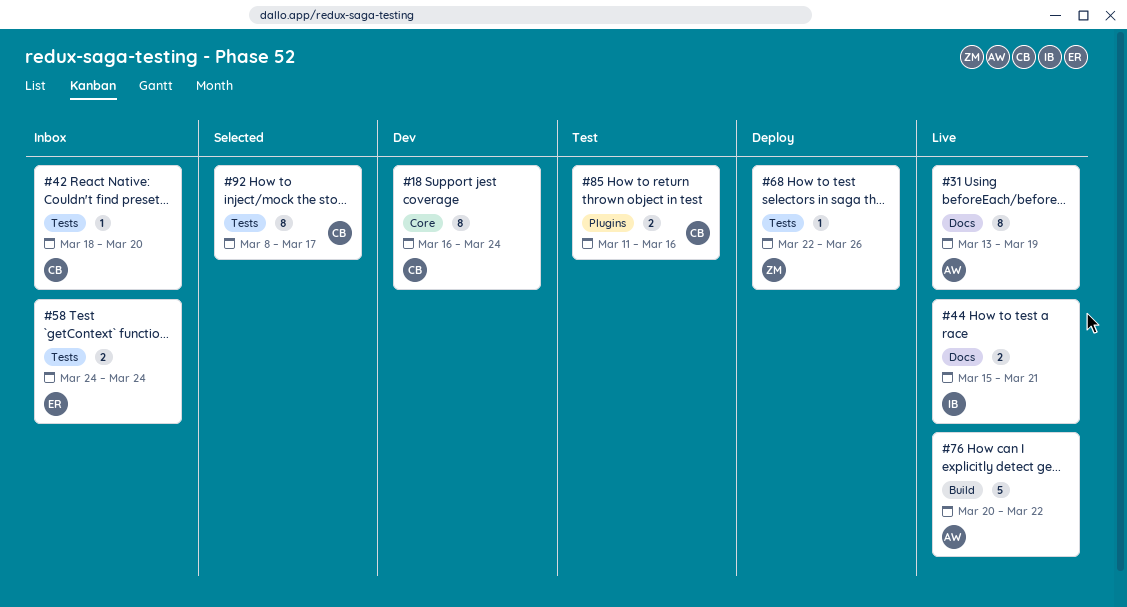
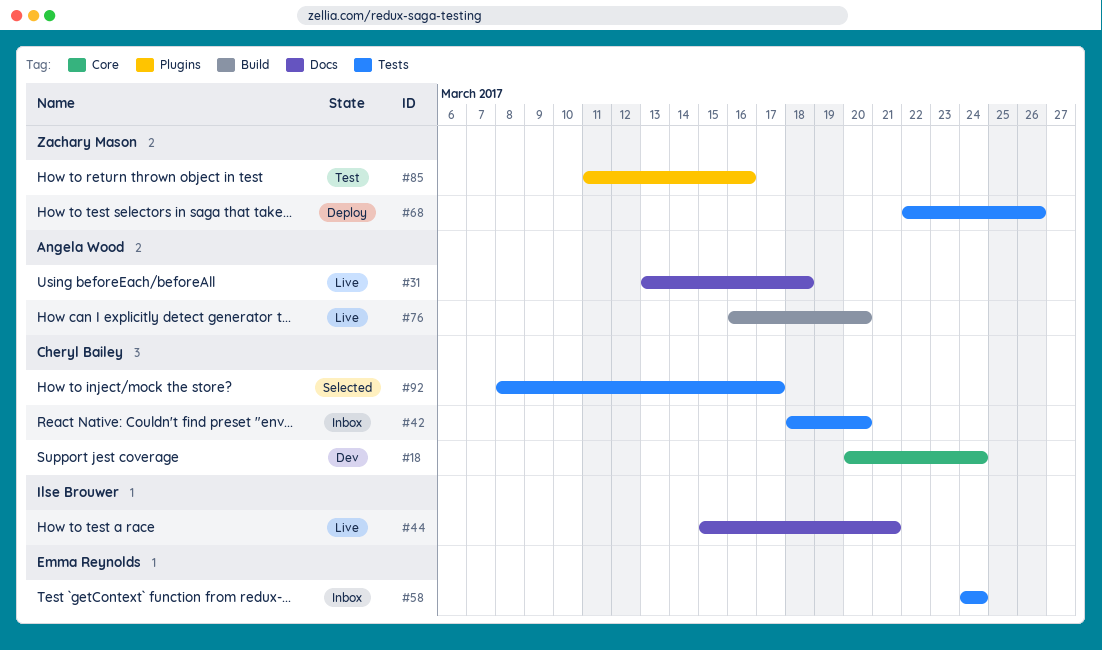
#18, start: Mar 16 -> Mar 20
#31, due: Mar 19 -> Mar 18
#76, start: Mar 20 -> Mar 16
#76, due: Mar 22 -> Mar 20
#85, owner: Cheryl Bailey -> Zachary Mason

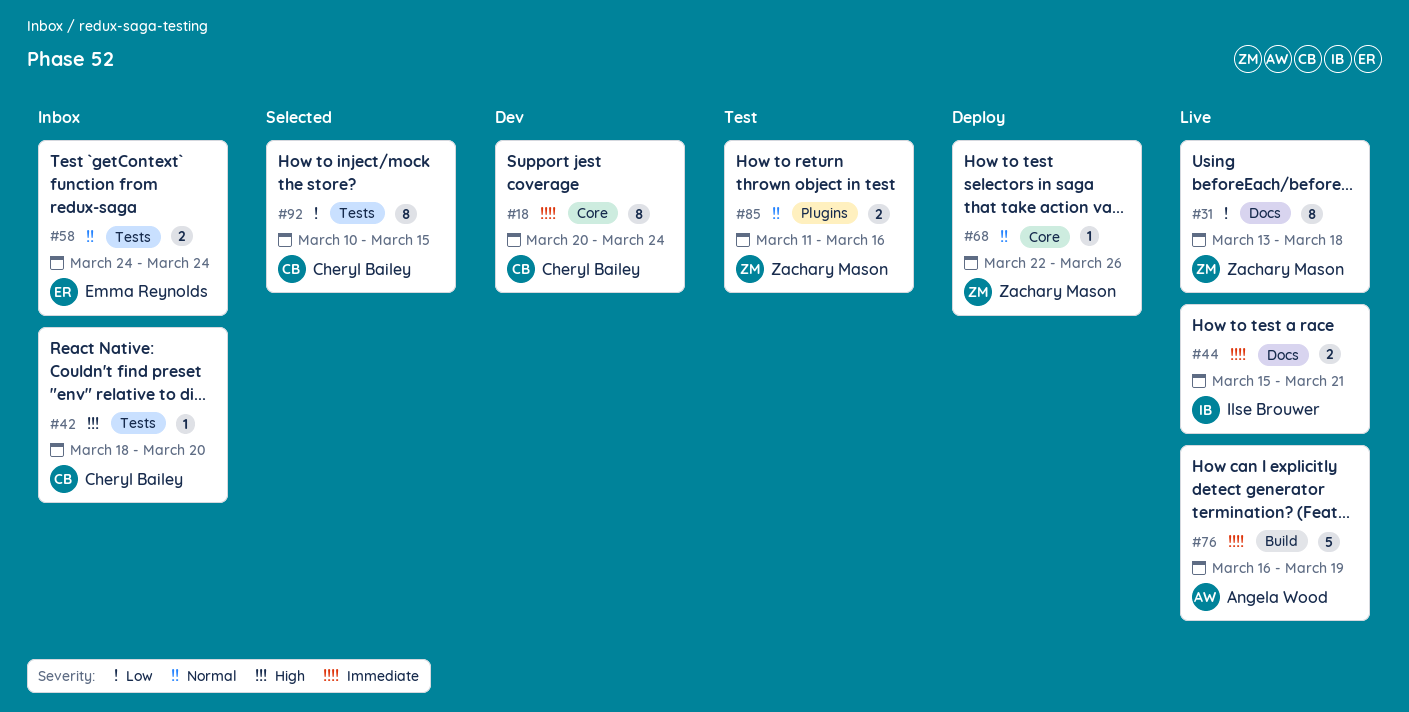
#31, owner: Angela Wood -> Zachary Mason
#68, label: Tests -> Core
#76, due: Mar 20 -> Mar 19
#92, start: Mar 8 -> Mar 10
#92, due: Mar 17 -> Mar 15

